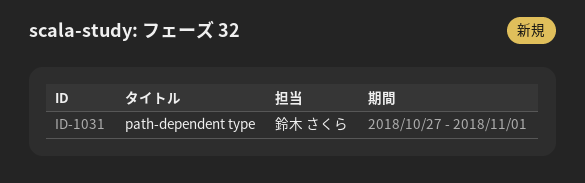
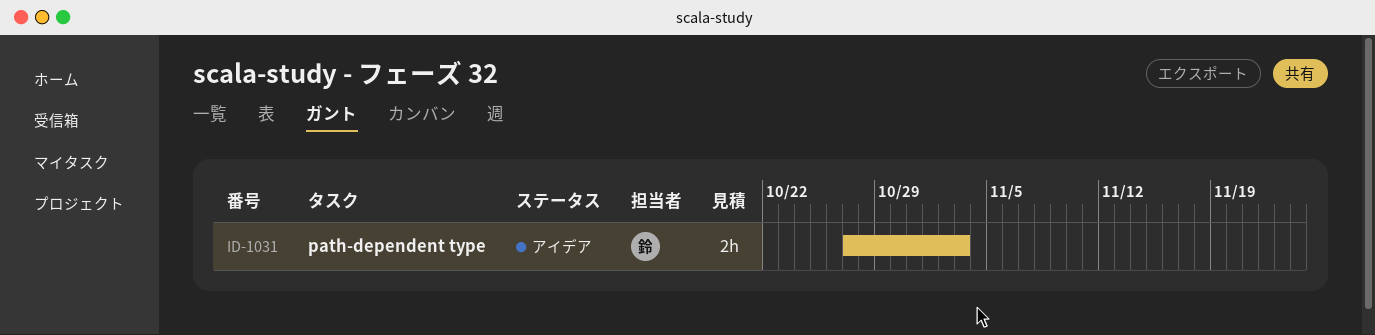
ID-1031, due: Nov 1 -> Nov 3

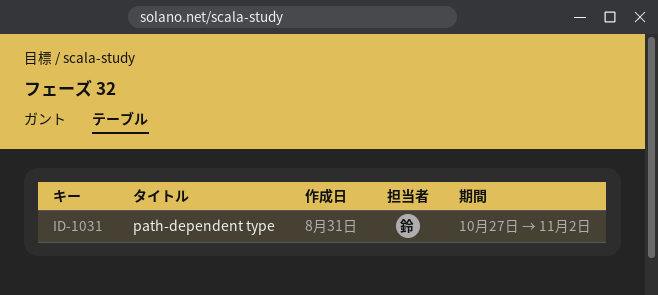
ID-1031, due: Nov 3 -> Nov 2

